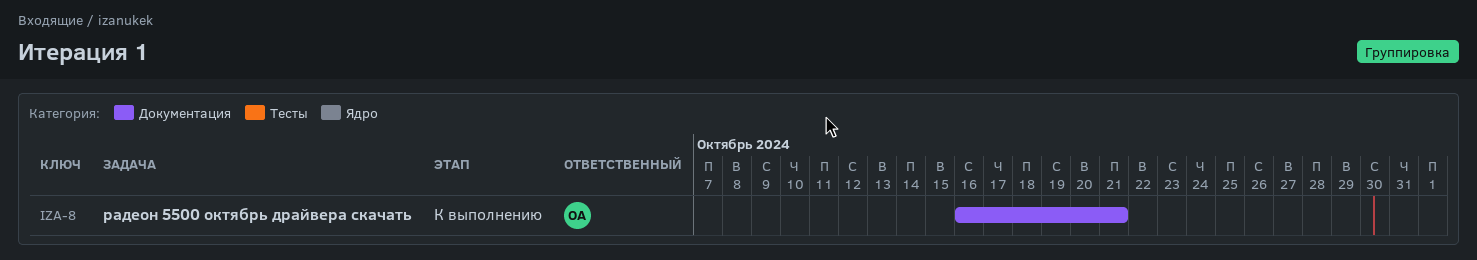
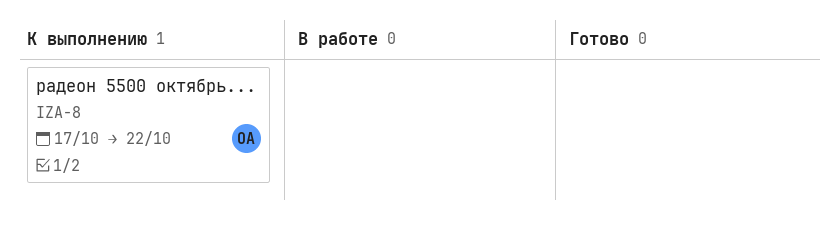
IZA-8, start: Oct 16 -> Oct 17
IZA-8, due: Oct 21 -> Oct 22

